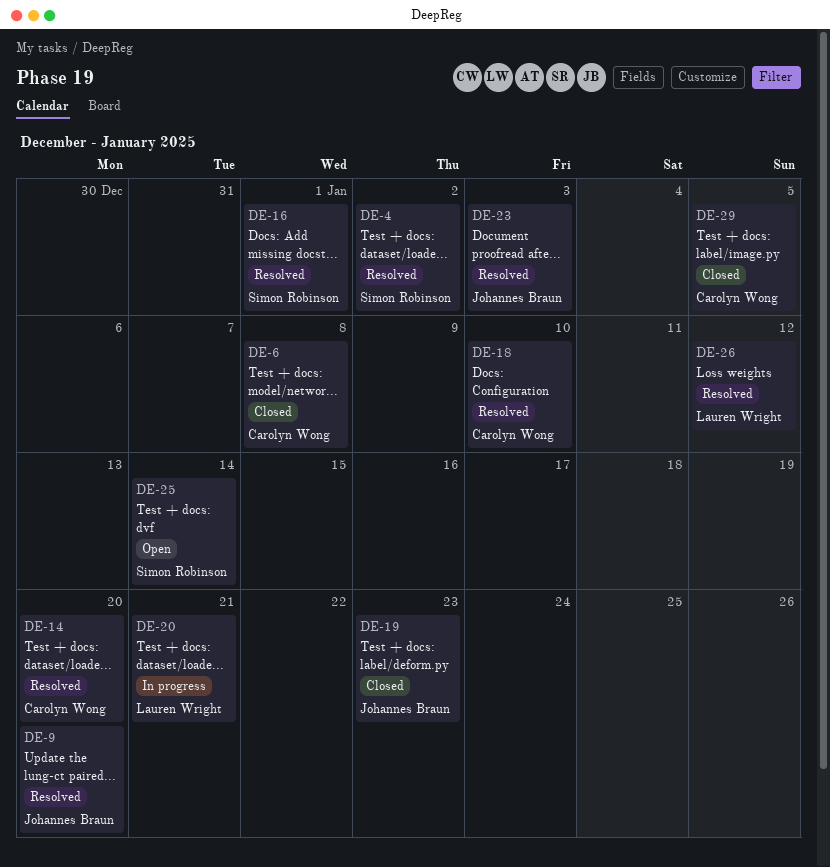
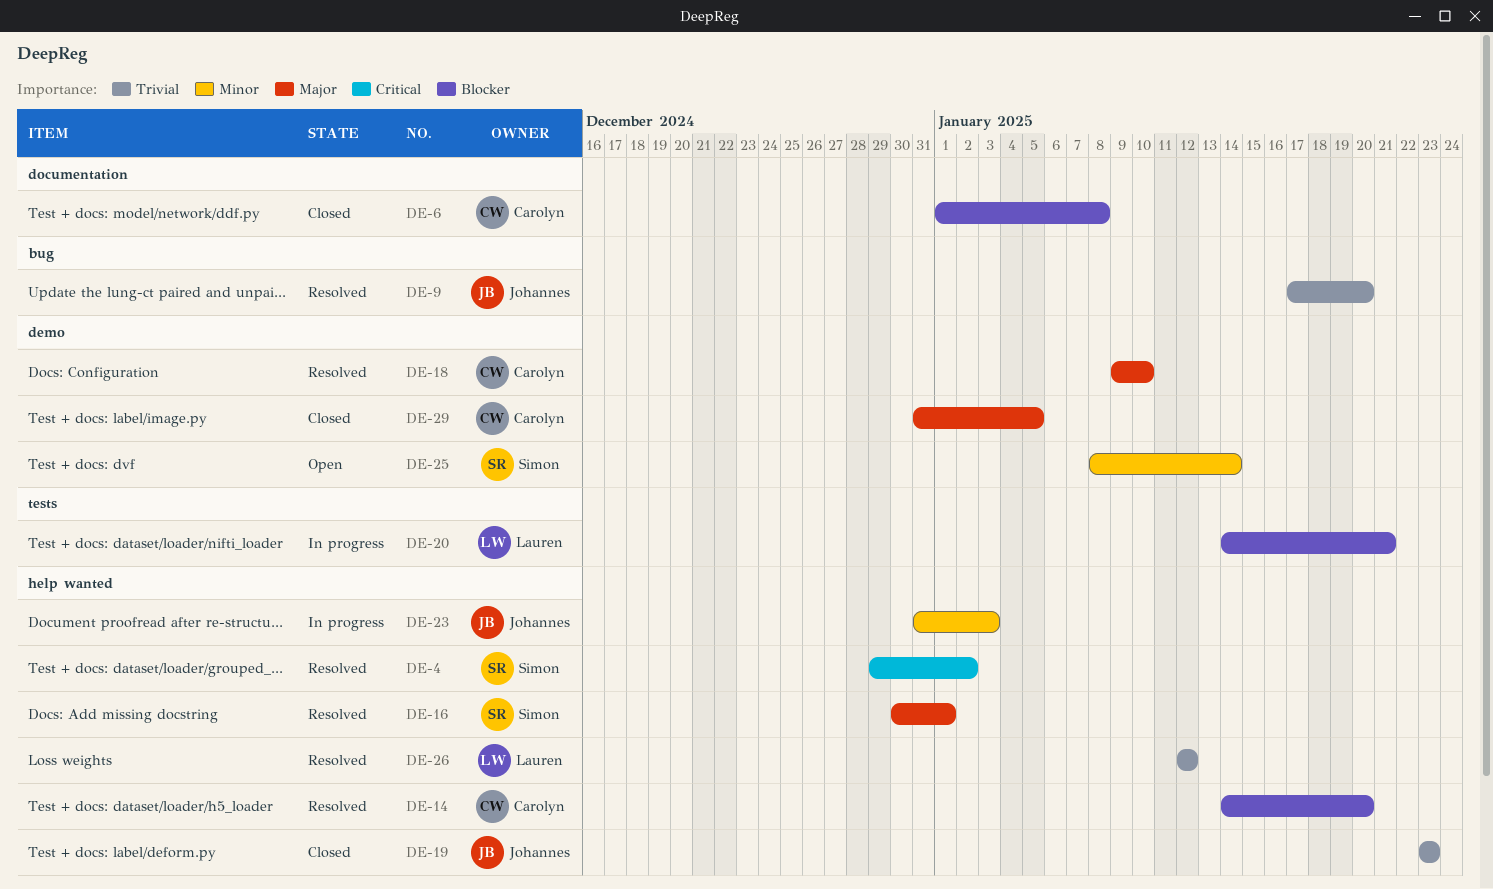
DE-23, status: Resolved -> In progress

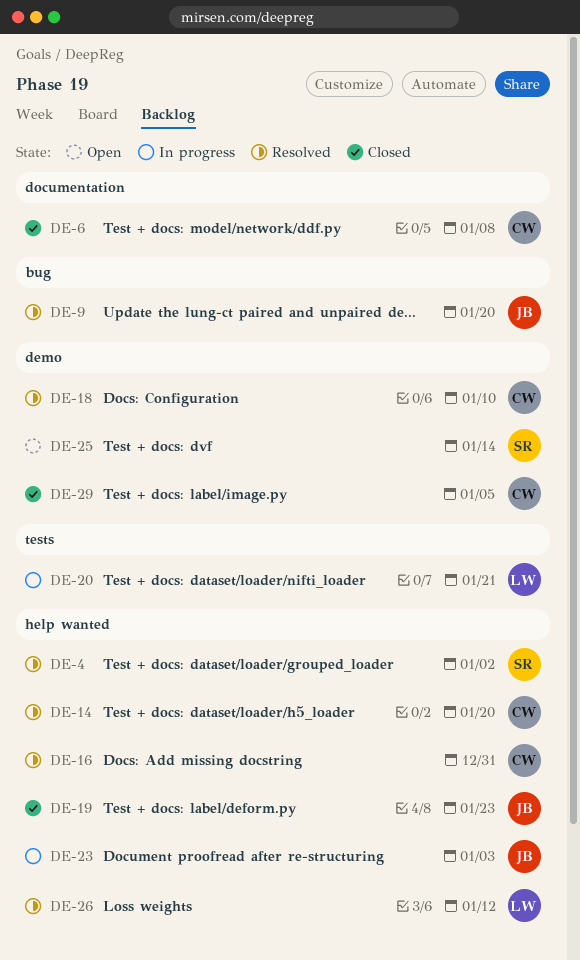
DE-16, owner: Simon -> Carolyn
DE-16, due: Jan 1 -> Dec 31

